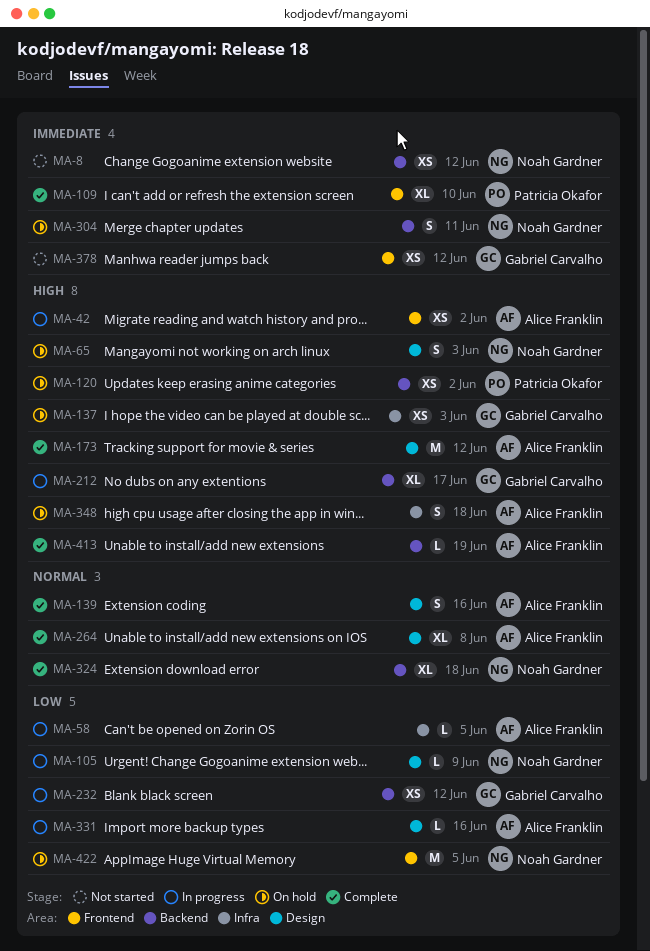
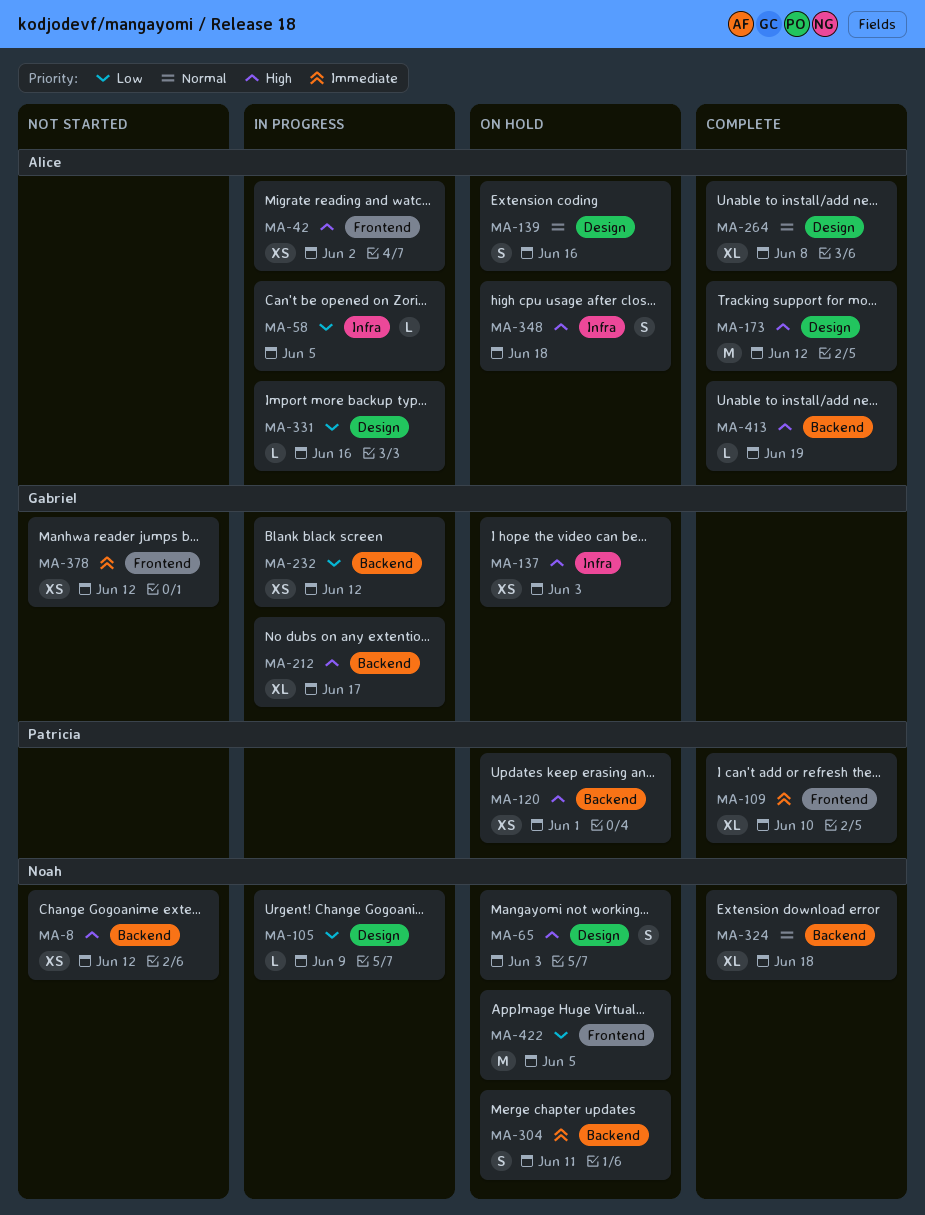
MA-8, priority: Immediate -> High
MA-120, due: Jun 2 -> Jun 1
MA-139, status: Complete -> On hold

